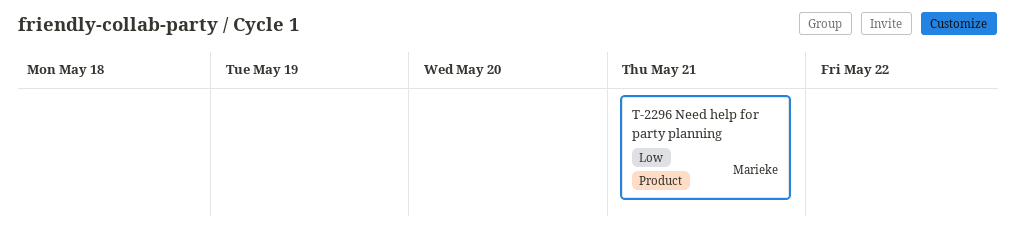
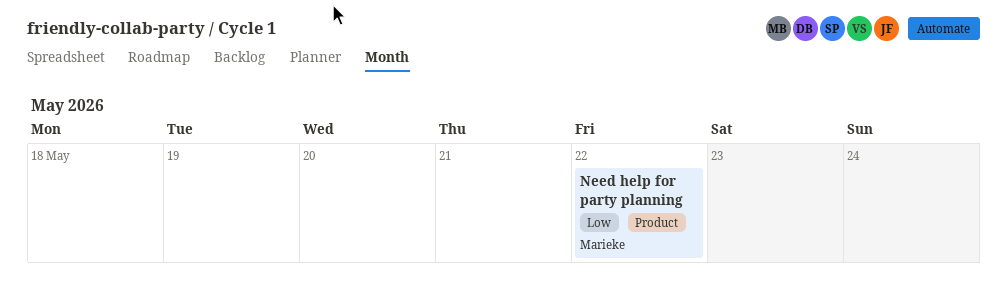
Need help for party planning, due: May 21 -> May 22

